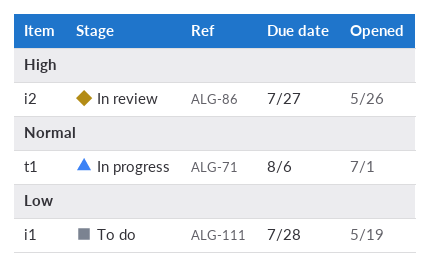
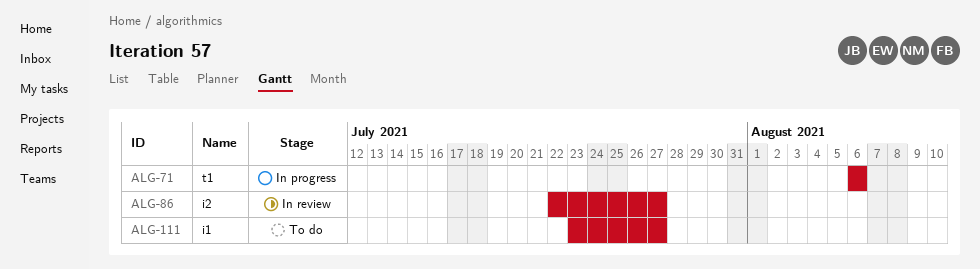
ALG-111, due: Jul 28 -> Jul 27

